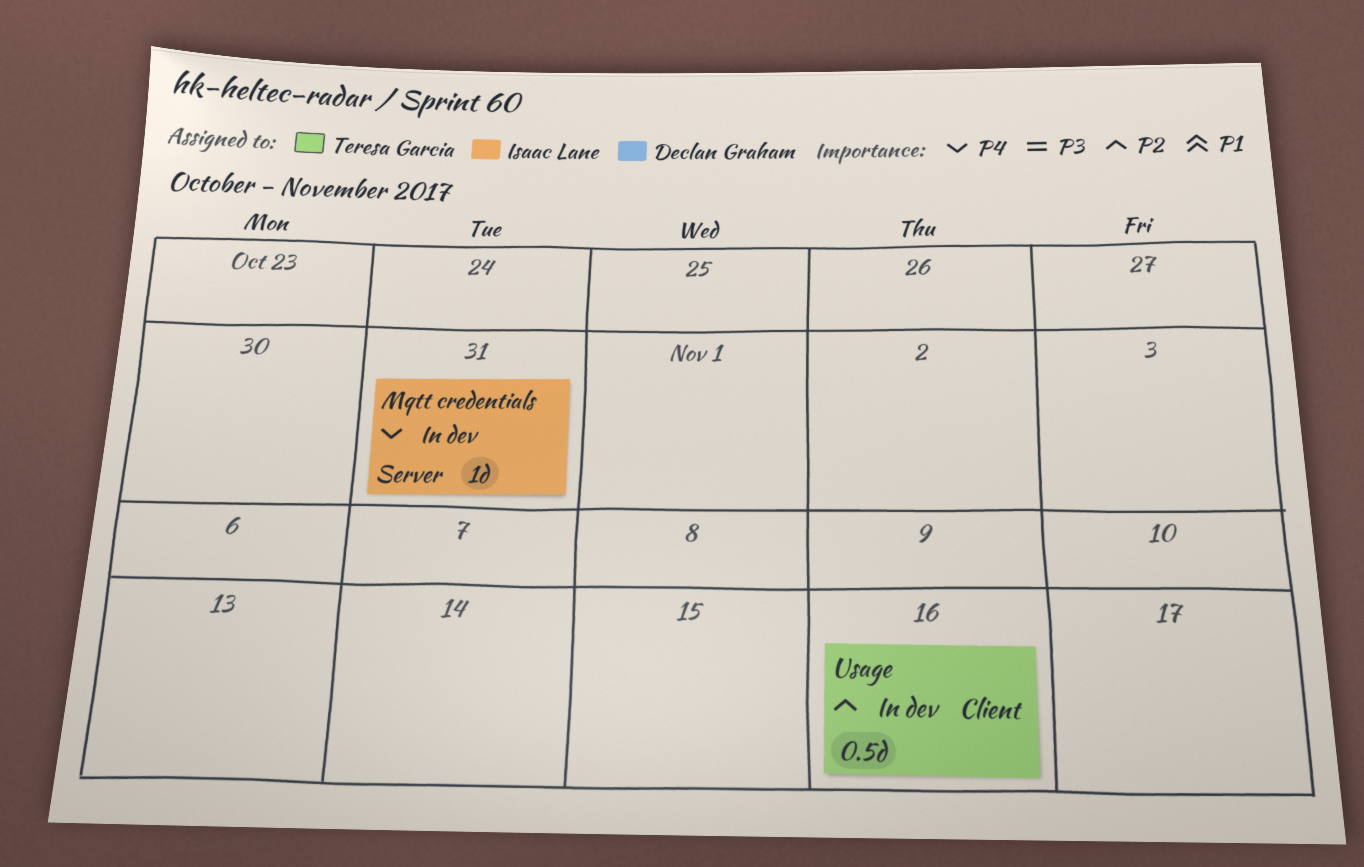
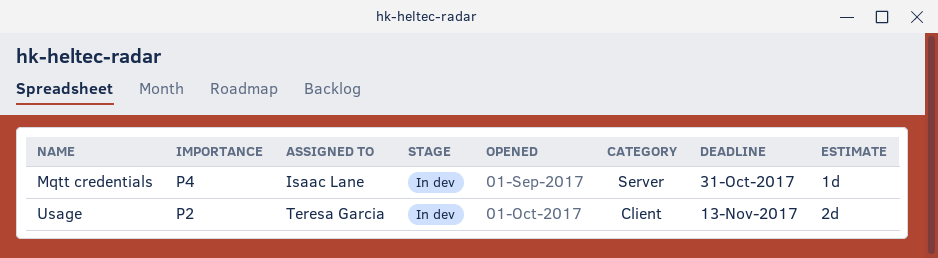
Usage, estimate: 0.5d -> 2d
Usage, due: Nov 16 -> Nov 13

